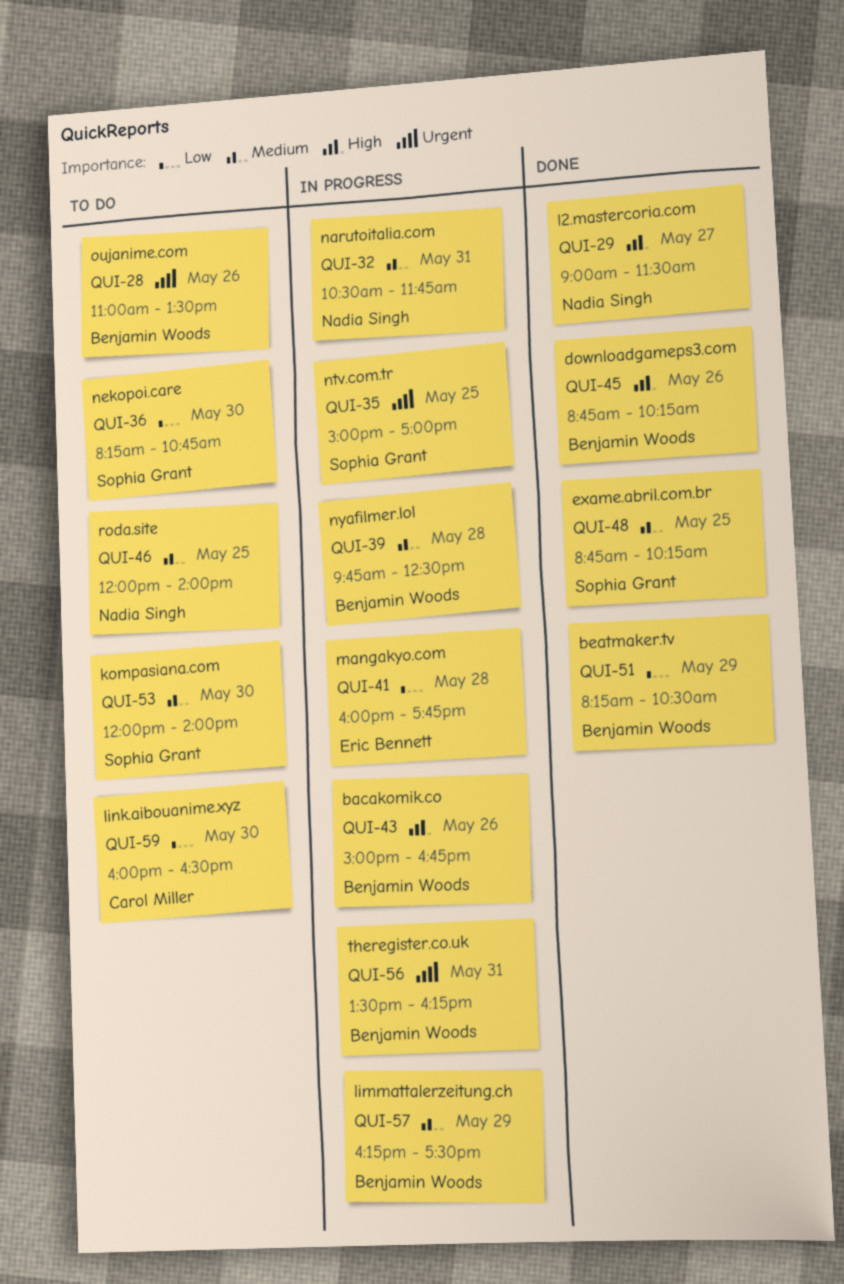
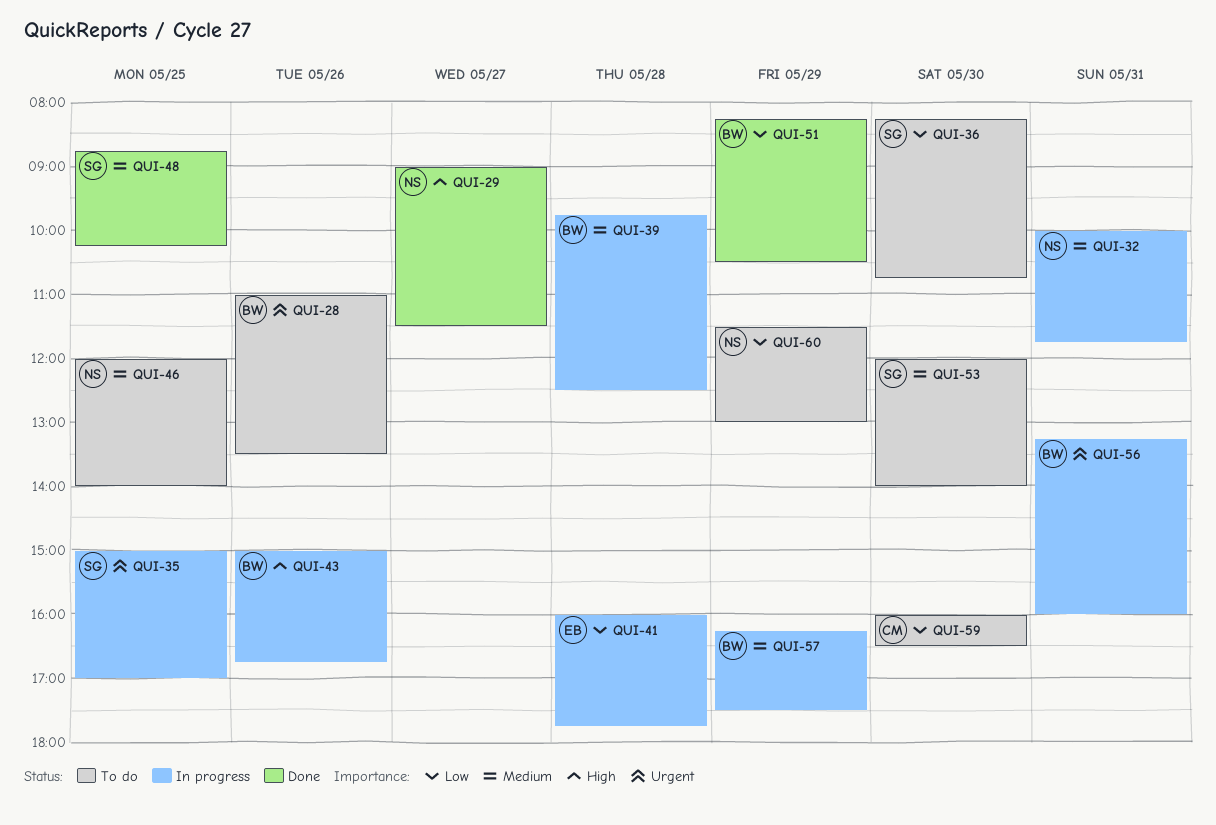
QUI-32, begins: 10:30 -> 10:00
QUI-45: present -> none
QUI-56, begins: 13:30 -> 13:15
QUI-56, ends: 16:15 -> 16:00
QUI-60: none -> present

